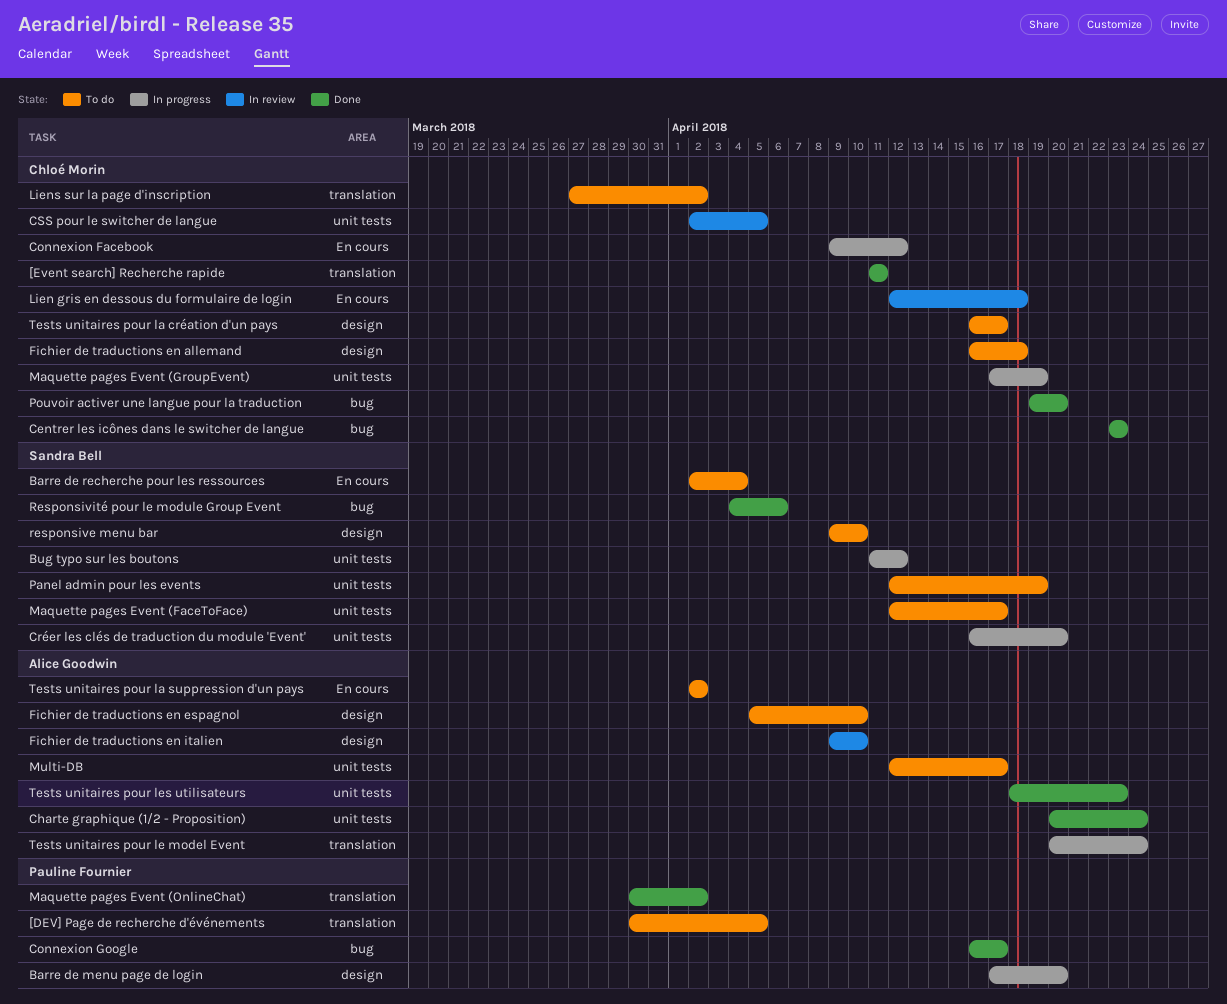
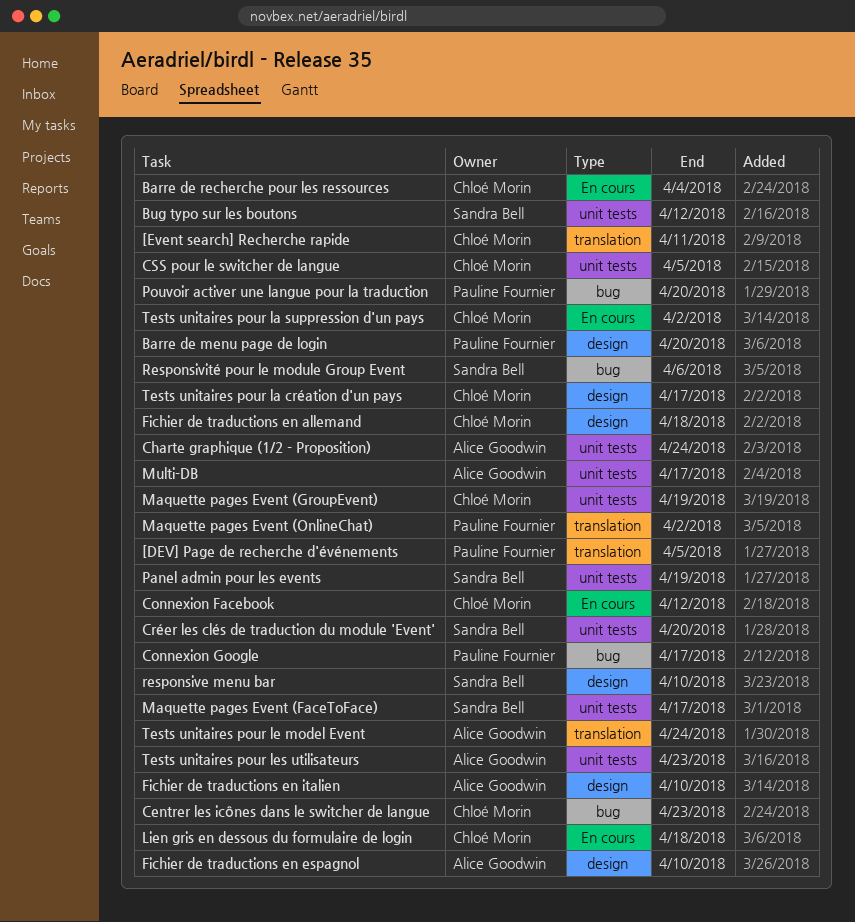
Barre de recherche pour les ressources, owner: Sandra Bell -> Chloé Morin
Liens sur la page d'inscription: present -> none
Pouvoir activer une langue pour la traduction, owner: Chloé Morin -> Pauline Fournier
Tests unitaires pour la suppression d'un pays, owner: Alice Goodwin -> Chloé Morin

